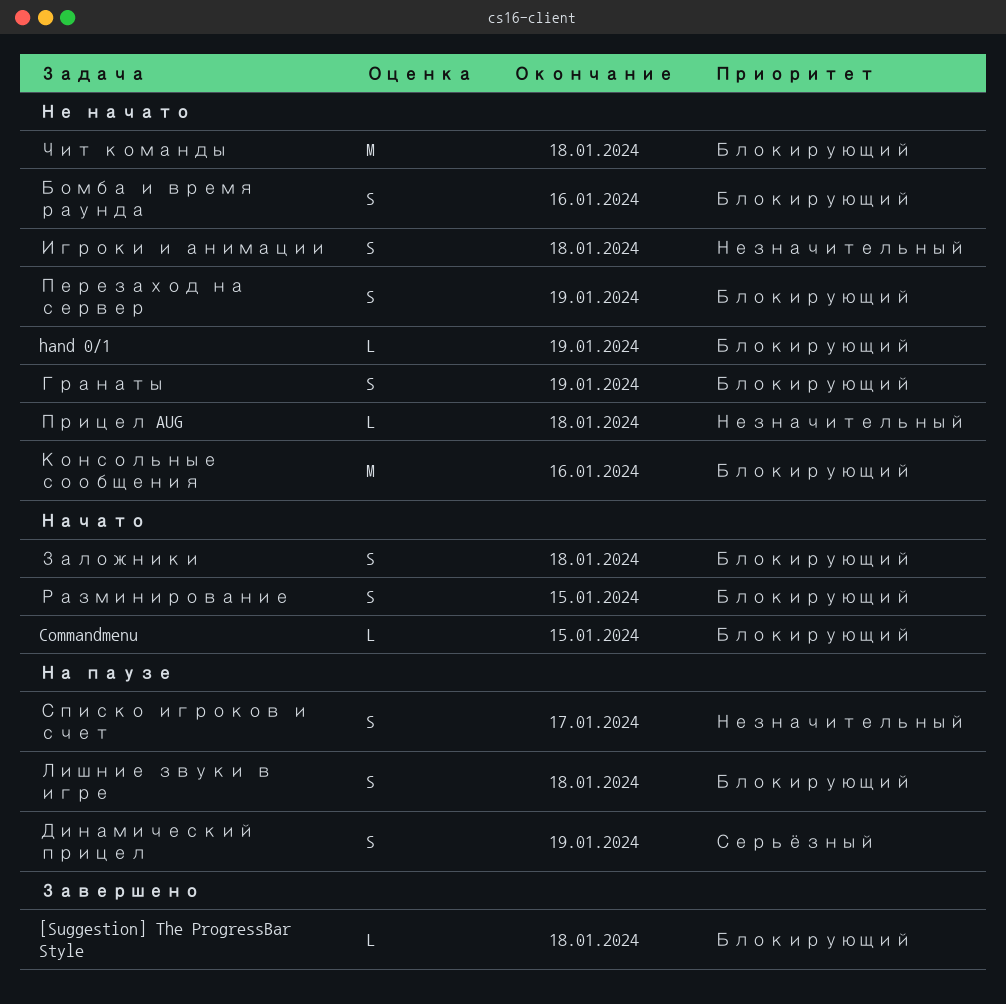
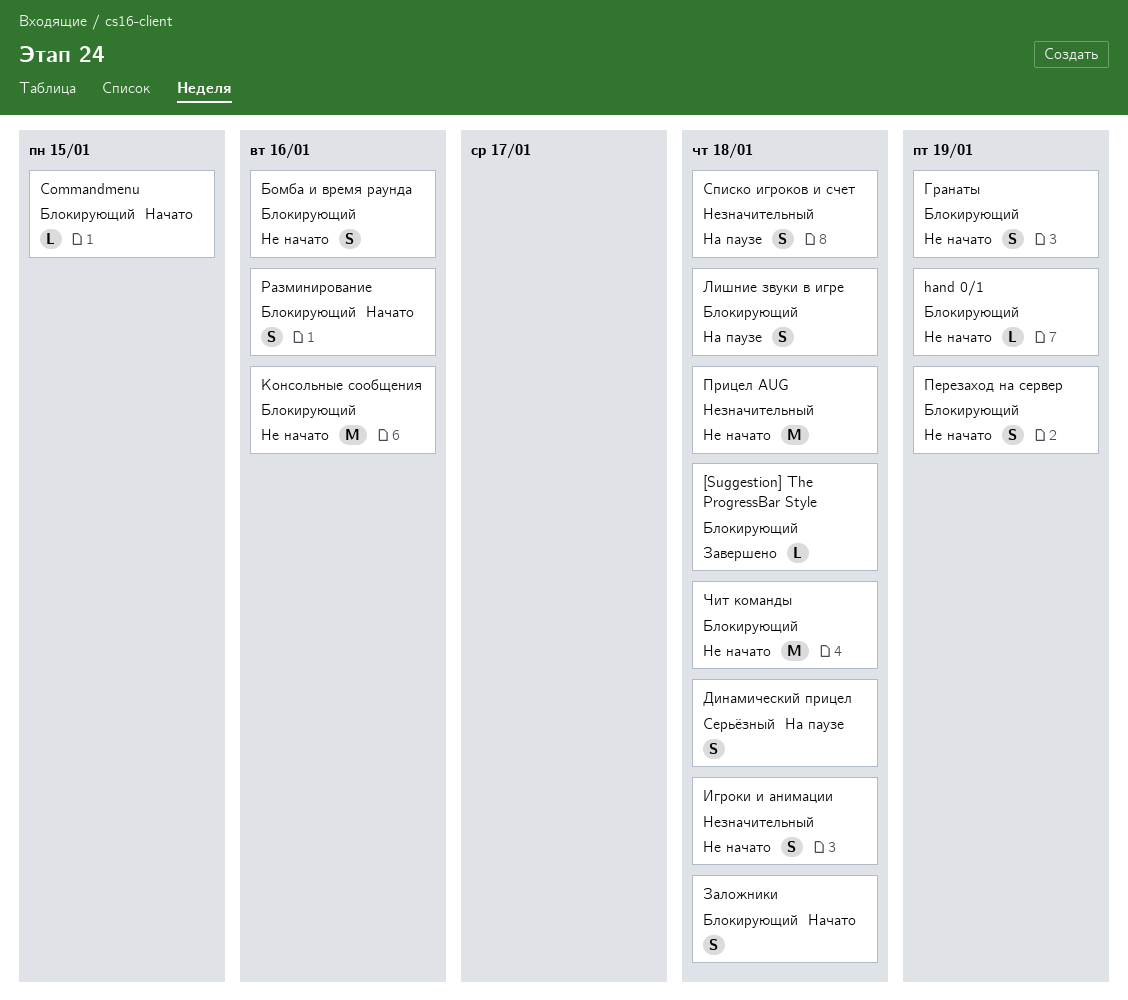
Динамический прицел, due: Jan 19 -> Jan 18
Прицел AUG, estimate: L -> M
Разминирование, due: Jan 15 -> Jan 16
Списко игроков и счет, due: Jan 17 -> Jan 18

